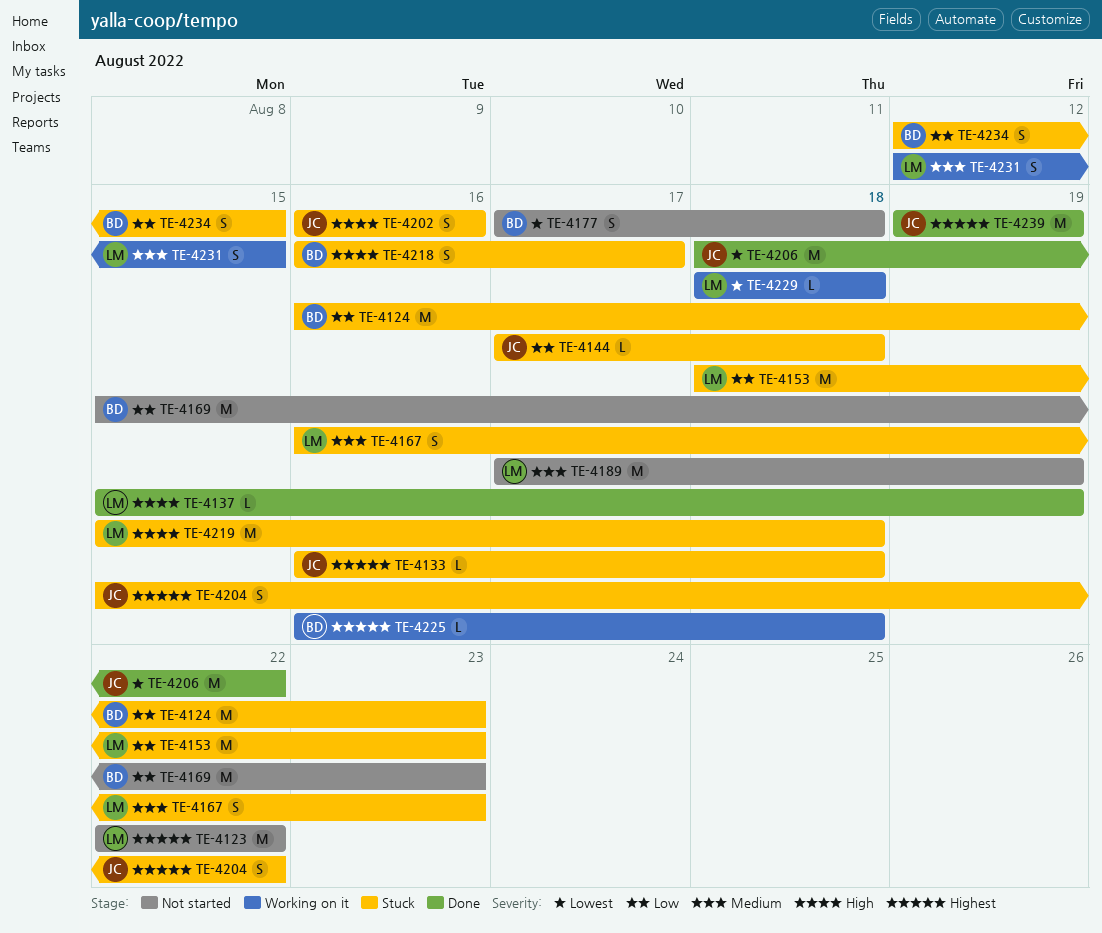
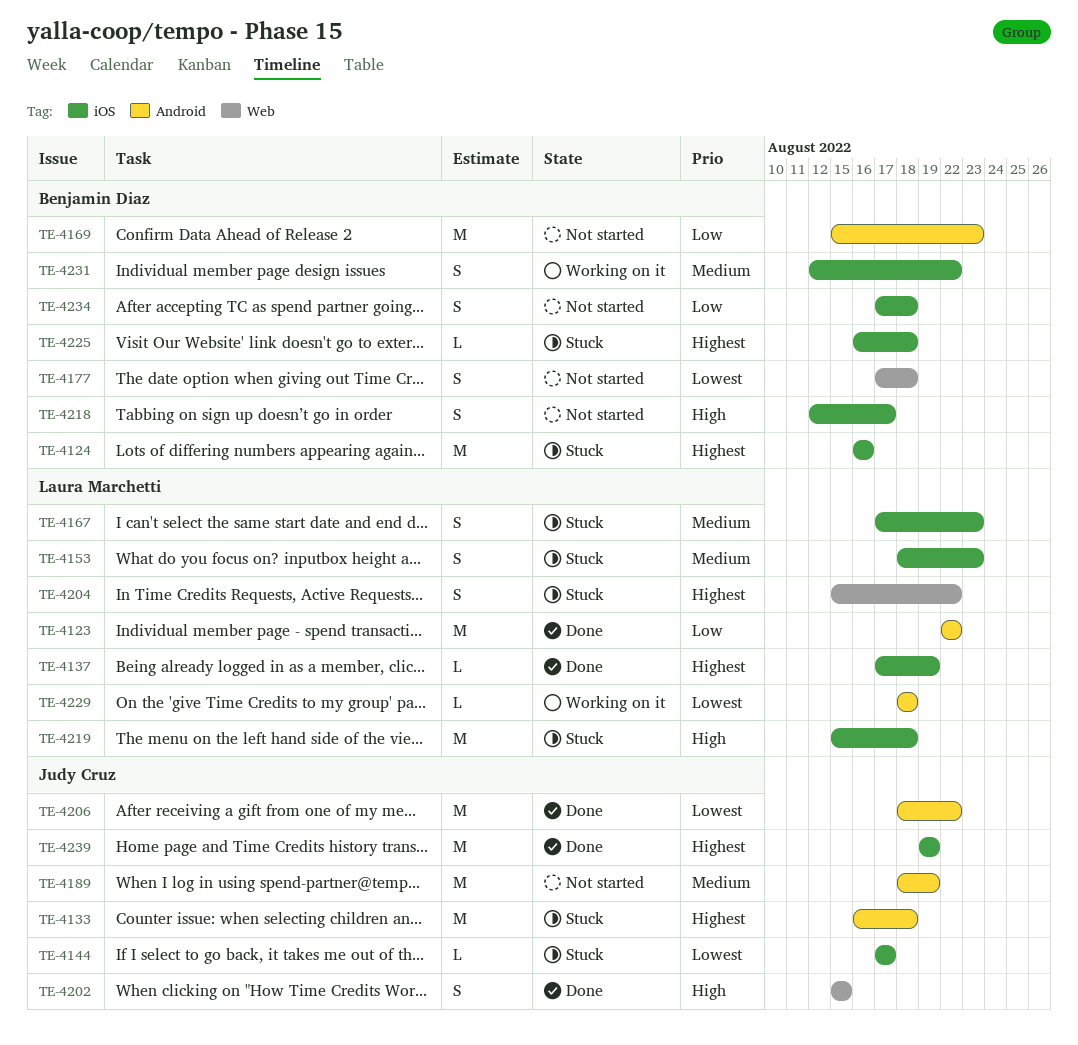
TE-4123, status: Not started -> Done
TE-4123, priority: Highest -> Low
TE-4124, priority: Low -> Highest
TE-4124, due: Aug 23 -> Aug 16
TE-4133, estimate: L -> M
TE-4137, priority: High -> Highest
TE-4137, start: Aug 15 -> Aug 17
TE-4144, priority: Low -> Lowest
TE-4144, due: Aug 18 -> Aug 17
TE-4153, priority: Low -> Medium
TE-4153, estimate: M -> S
TE-4167, start: Aug 16 -> Aug 17
TE-4189, owner: Laura Marchetti -> Judy Cruz
TE-4189, start: Aug 17 -> Aug 18
TE-4202, status: Stuck -> Done
TE-4202, start: Aug 16 -> Aug 15
TE-4202, due: Aug 16 -> Aug 15
TE-4204, owner: Judy Cruz -> Laura Marchetti
TE-4218, status: Stuck -> Not started
TE-4218, start: Aug 16 -> Aug 12
TE-4225, status: Working on it -> Stuck
TE-4231, owner: Laura Marchetti -> Benjamin Diaz
TE-4231, due: Aug 15 -> Aug 22
TE-4234, status: Stuck -> Not started
TE-4234, start: Aug 12 -> Aug 17
TE-4234, due: Aug 15 -> Aug 18

